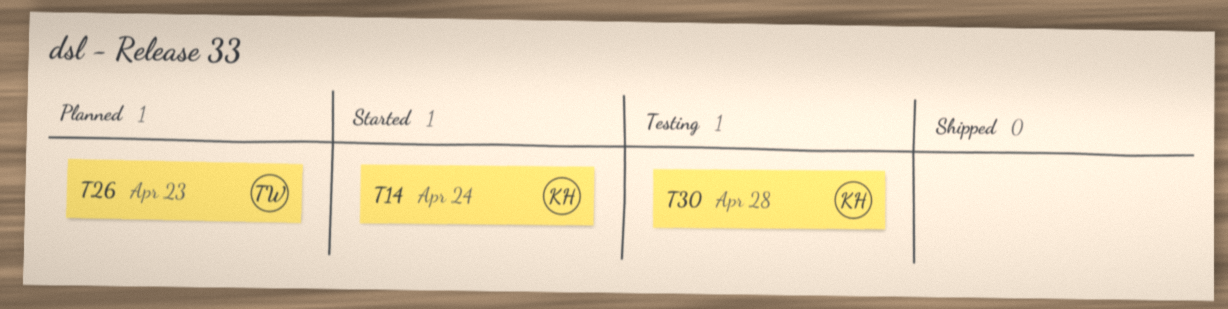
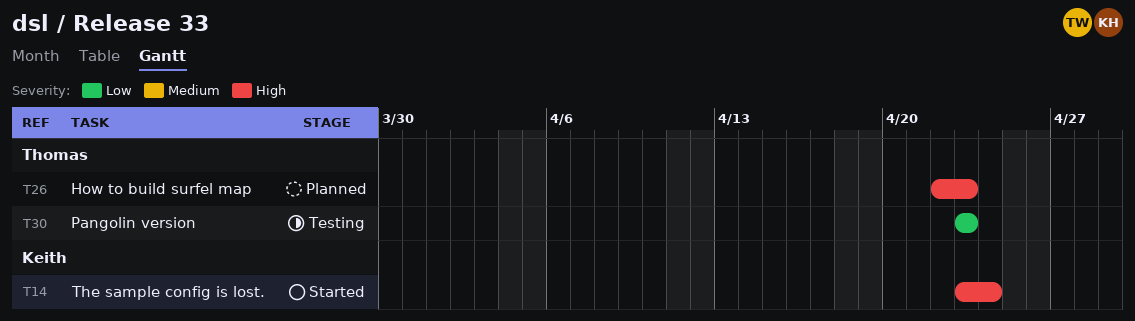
T30, owner: Keith -> Thomas
T30, due: Apr 28 -> Apr 23

